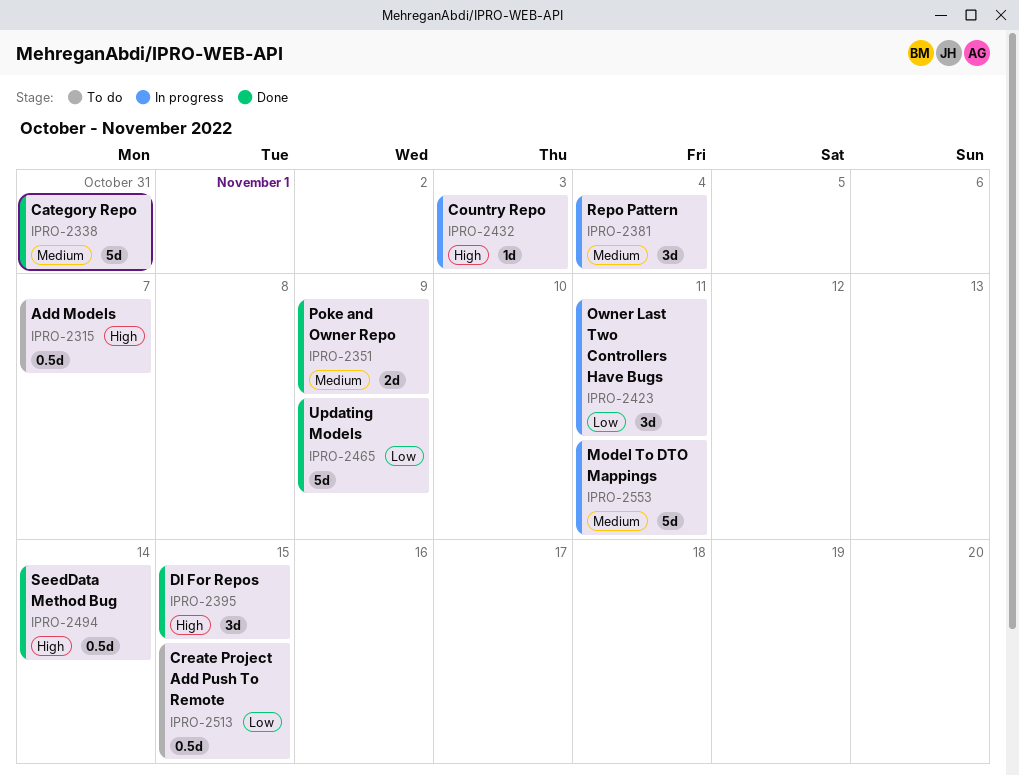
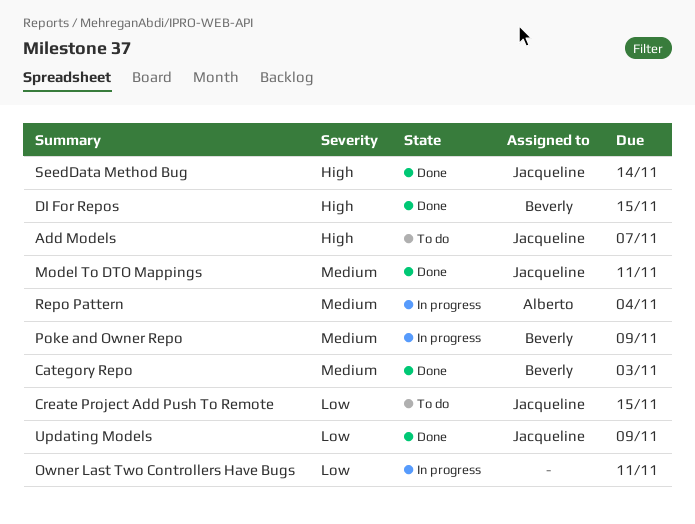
Category Repo, due: Oct 31 -> Nov 3
Country Repo: present -> none
Model To DTO Mappings, status: In progress -> Done
Poke and Owner Repo, status: Done -> In progress

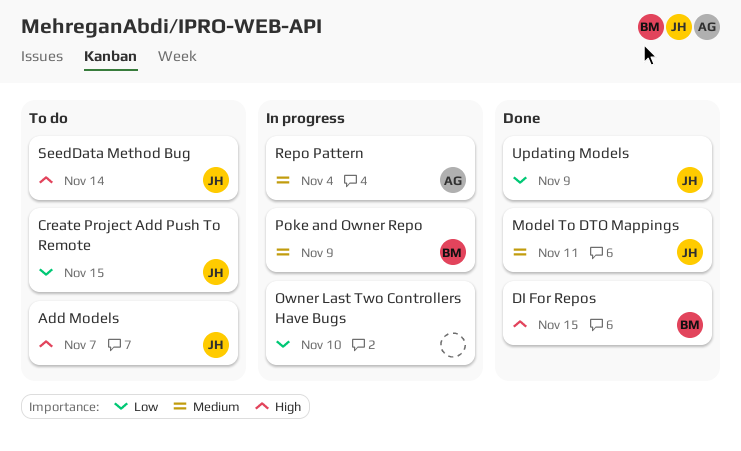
Category Repo: present -> none
Owner Last Two Controllers Have Bugs, due: Nov 11 -> Nov 10
SeedData Method Bug, status: Done -> To do

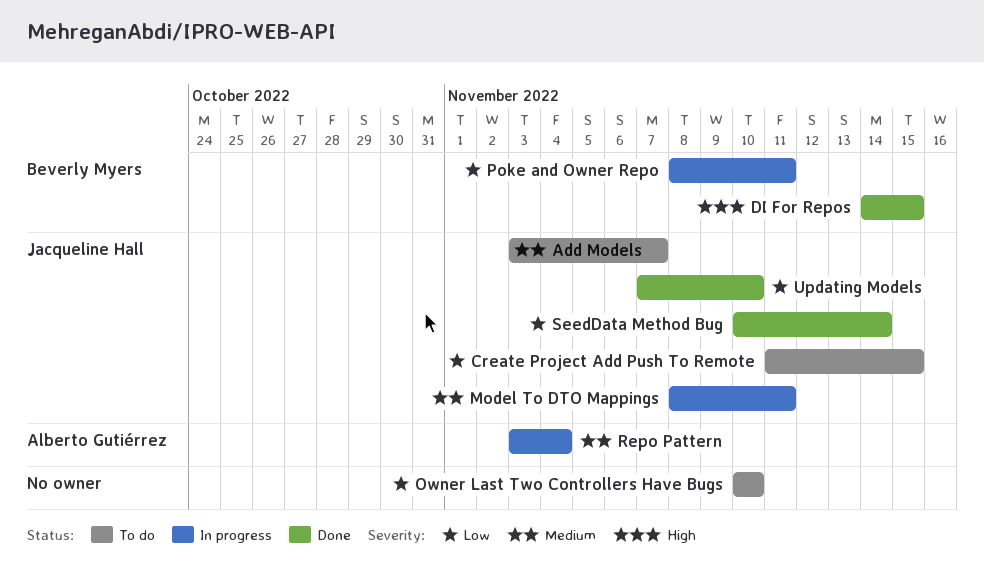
Add Models, priority: High -> Medium
Model To DTO Mappings, status: Done -> In progress
Owner Last Two Controllers Have Bugs, status: In progress -> To do
Poke and Owner Repo, priority: Medium -> Low
Poke and Owner Repo, due: Nov 9 -> Nov 11
SeedData Method Bug, status: To do -> Done
SeedData Method Bug, priority: High -> Low
Updating Models, due: Nov 9 -> Nov 10

